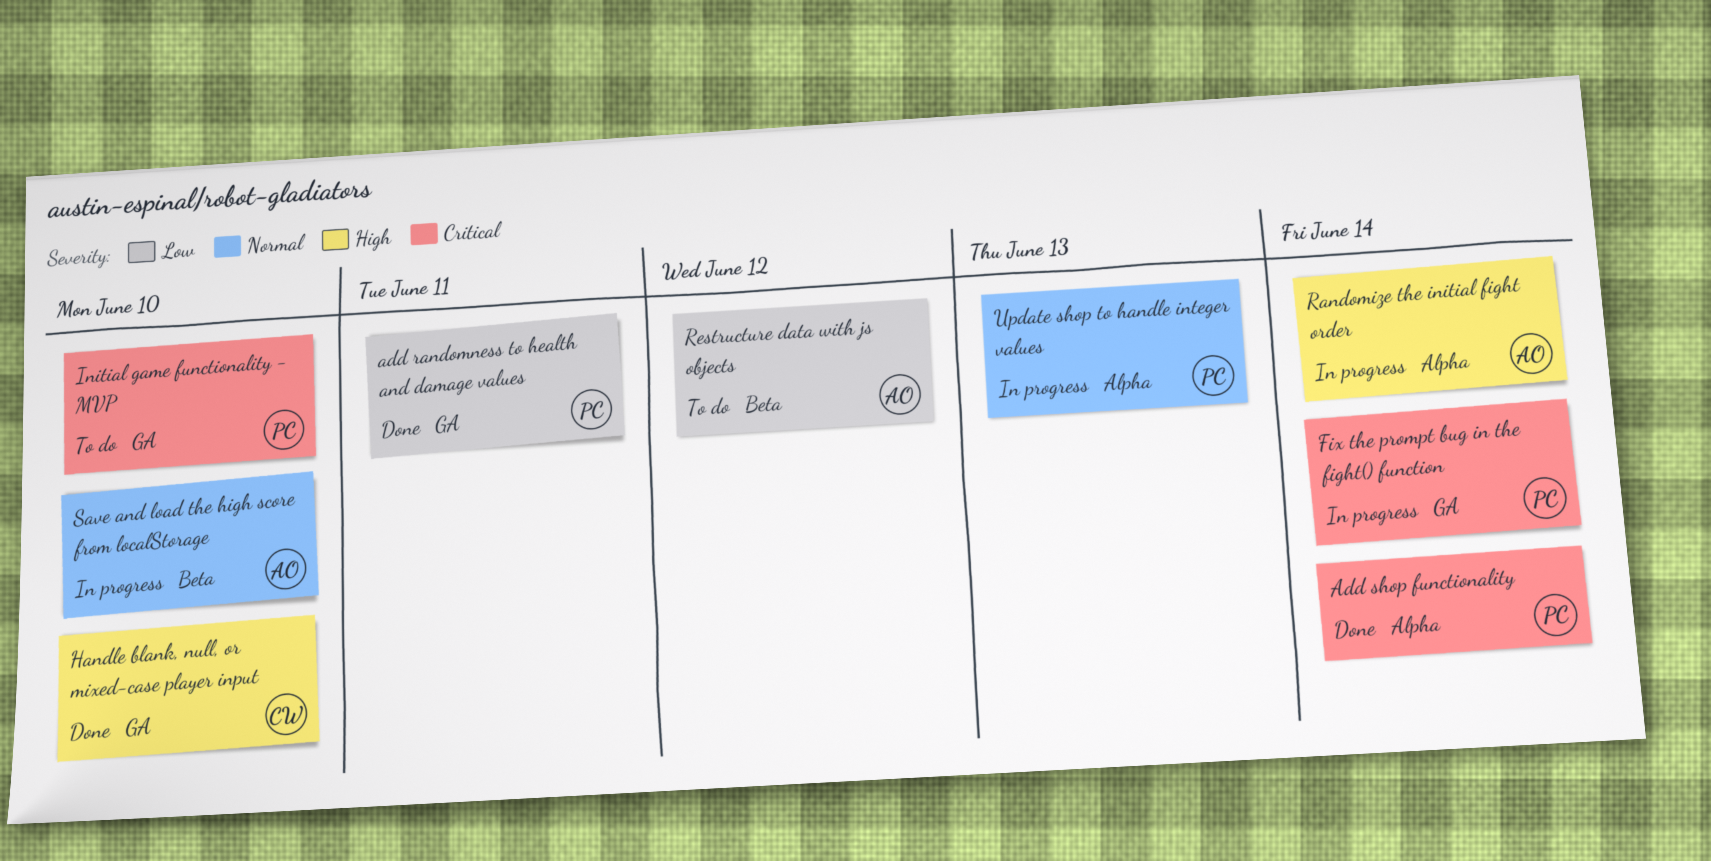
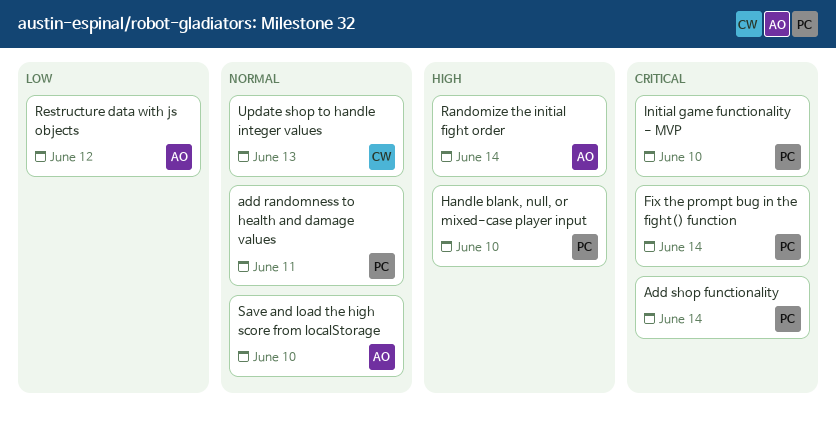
add randomness to health and damage values, priority: Low -> Normal
Handle blank, null, or mixed-case player input, owner: CW -> PC
Update shop to handle integer values, owner: PC -> CW

